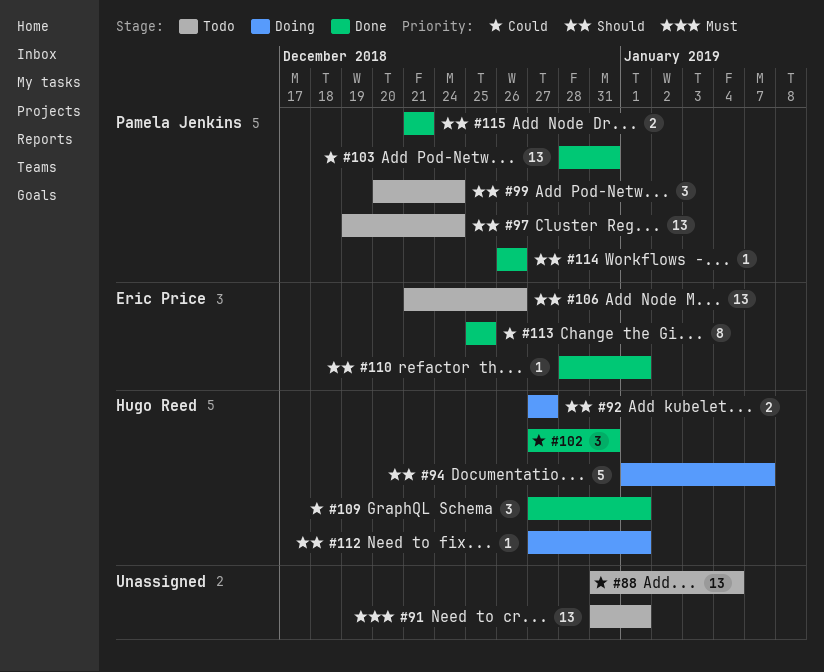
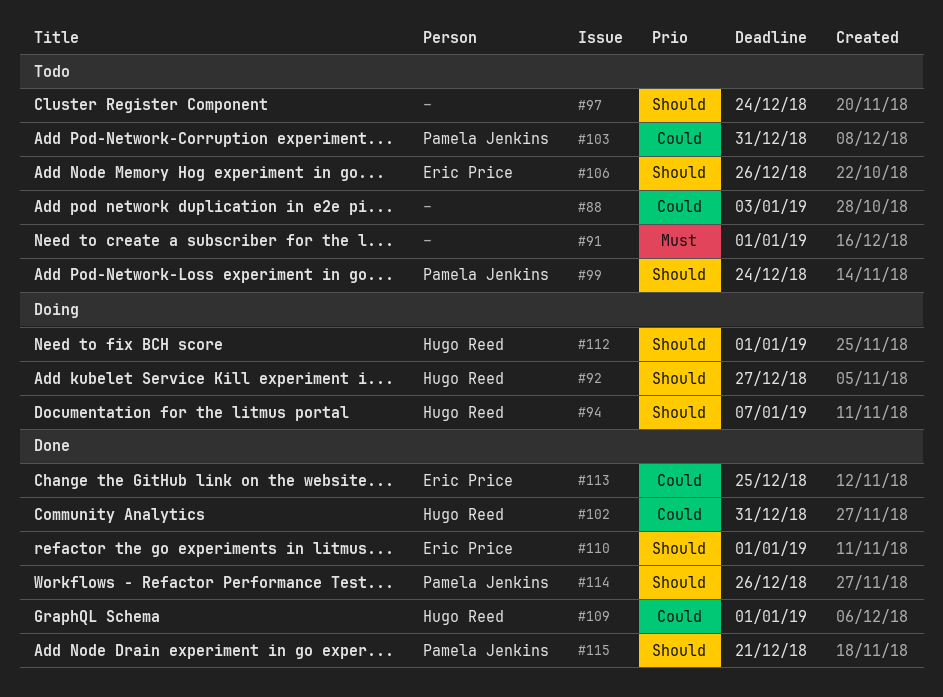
#88, due: Jan 4 -> Jan 3
#97, owner: Pamela Jenkins -> none
#103, status: Done -> Todo

